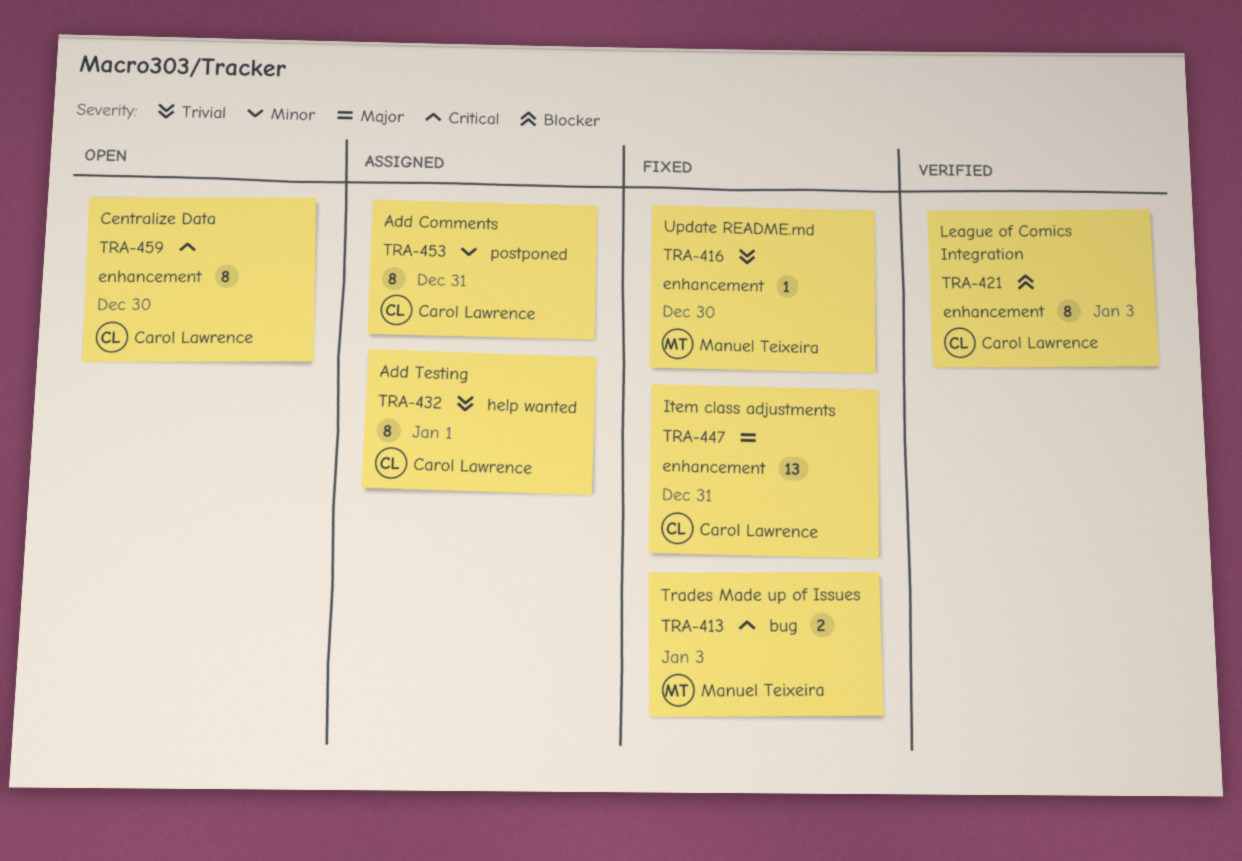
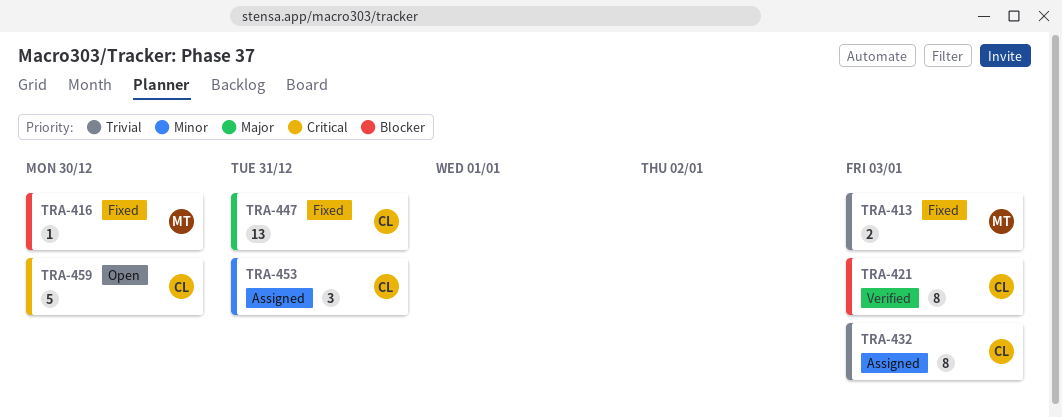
TRA-413, priority: Critical -> Trivial
TRA-416, priority: Trivial -> Blocker
TRA-432, due: Jan 1 -> Jan 3
TRA-453, estimate: 8 -> 3
TRA-459, estimate: 8 -> 5

